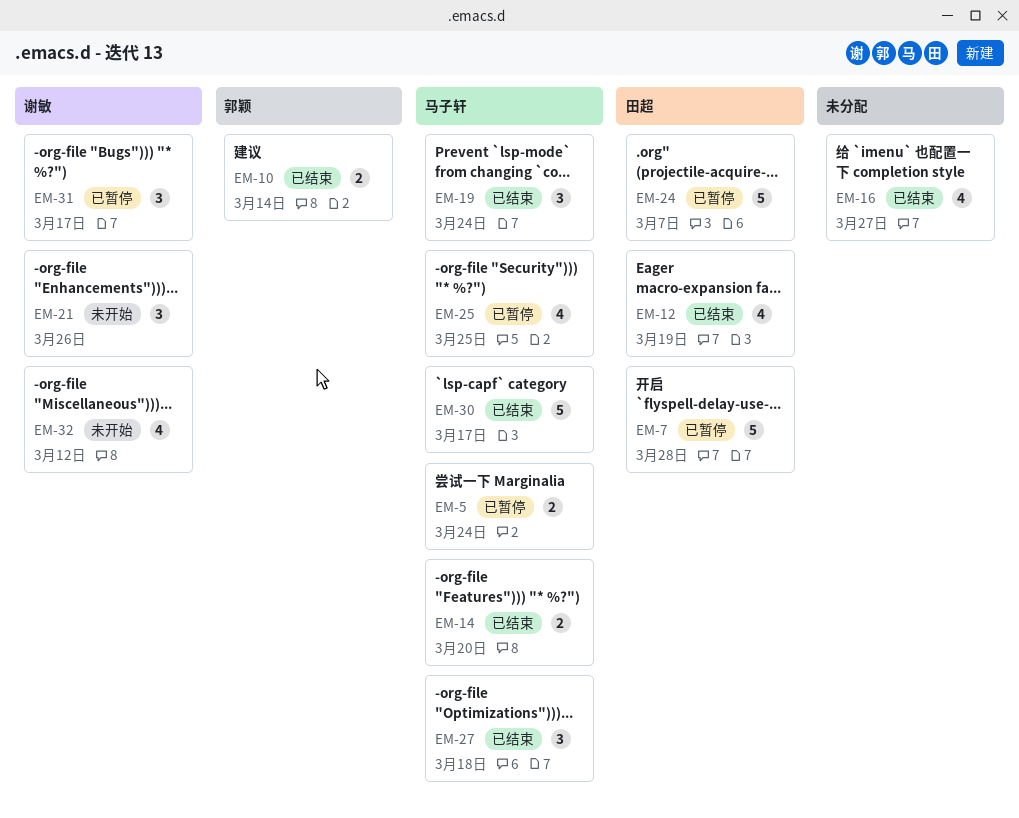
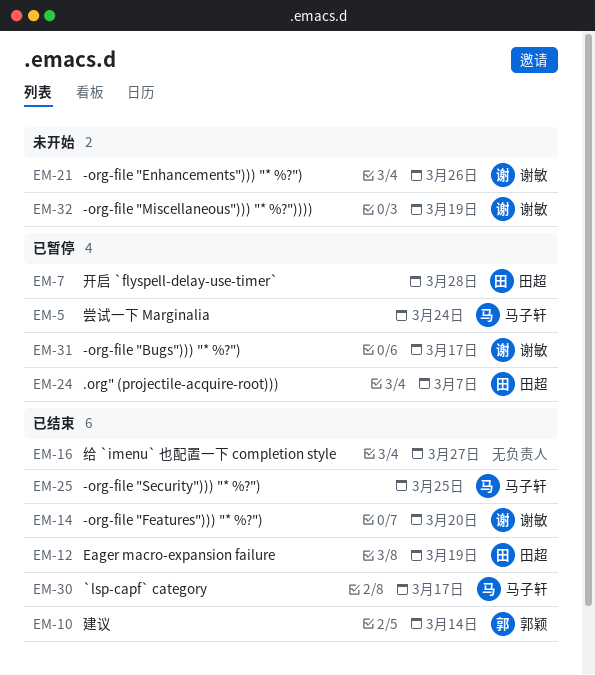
EM-14, owner: 马子轩 -> 谢敏
EM-19: present -> none
EM-25, status: 已暂停 -> 已结束
EM-27: present -> none
EM-32, due: Mar 12 -> Mar 19

